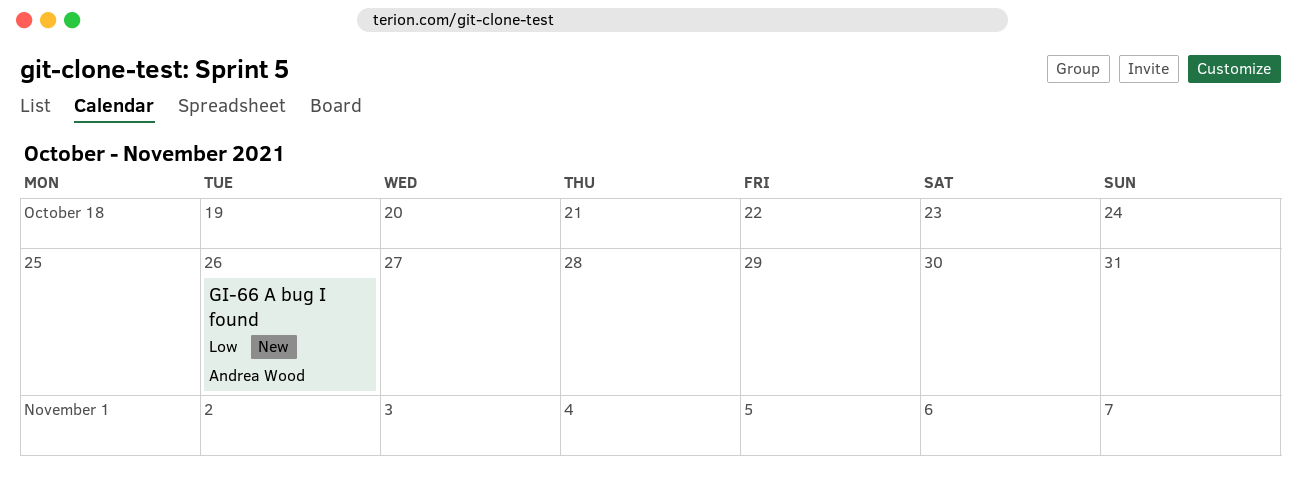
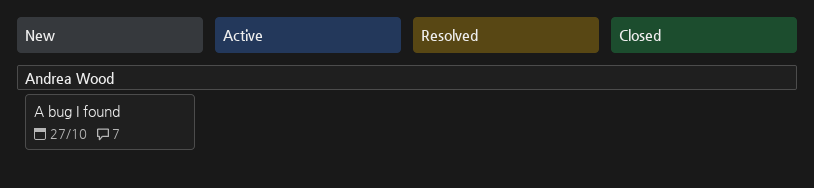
A bug I found, due: Oct 26 -> Oct 27

